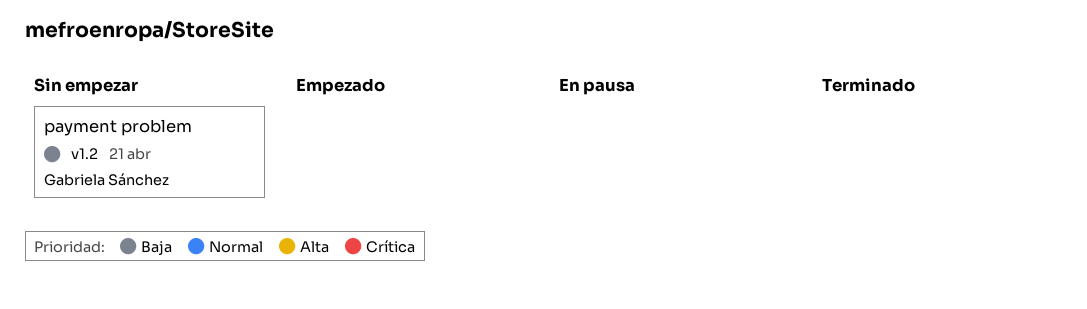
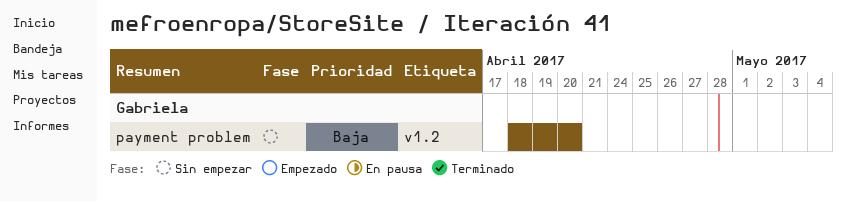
payment problem, due: Apr 21 -> Apr 20

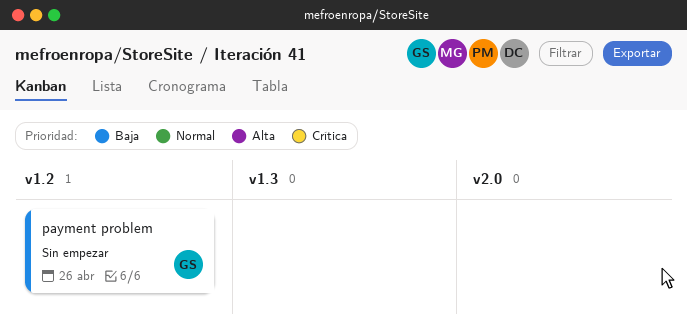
payment problem, due: Apr 20 -> Apr 26

